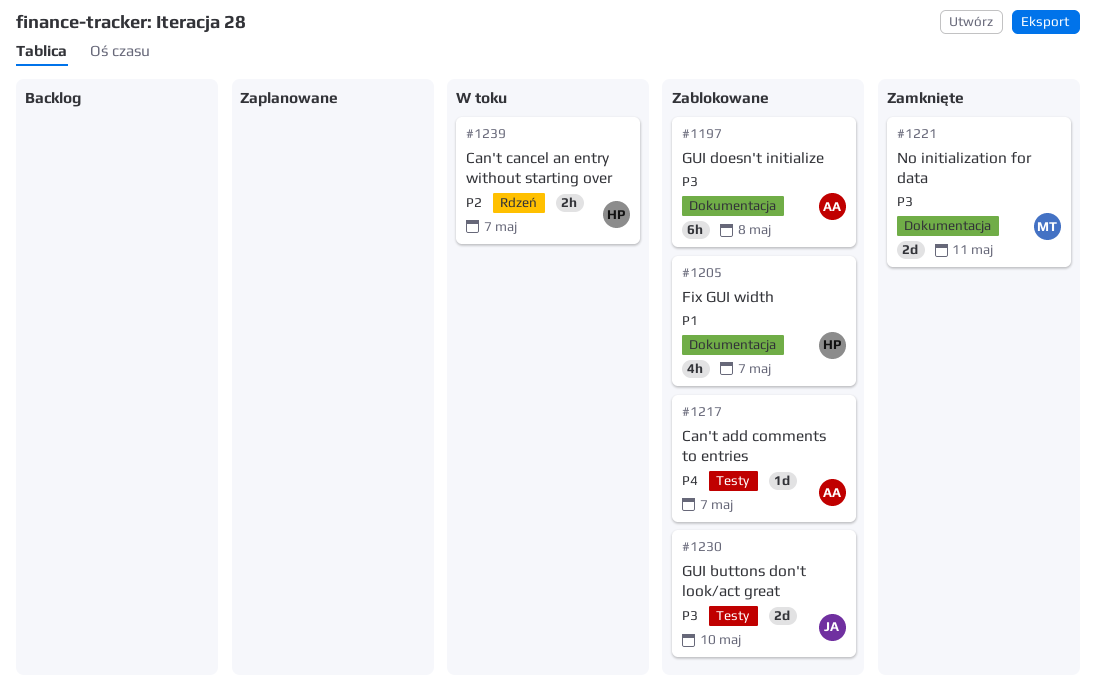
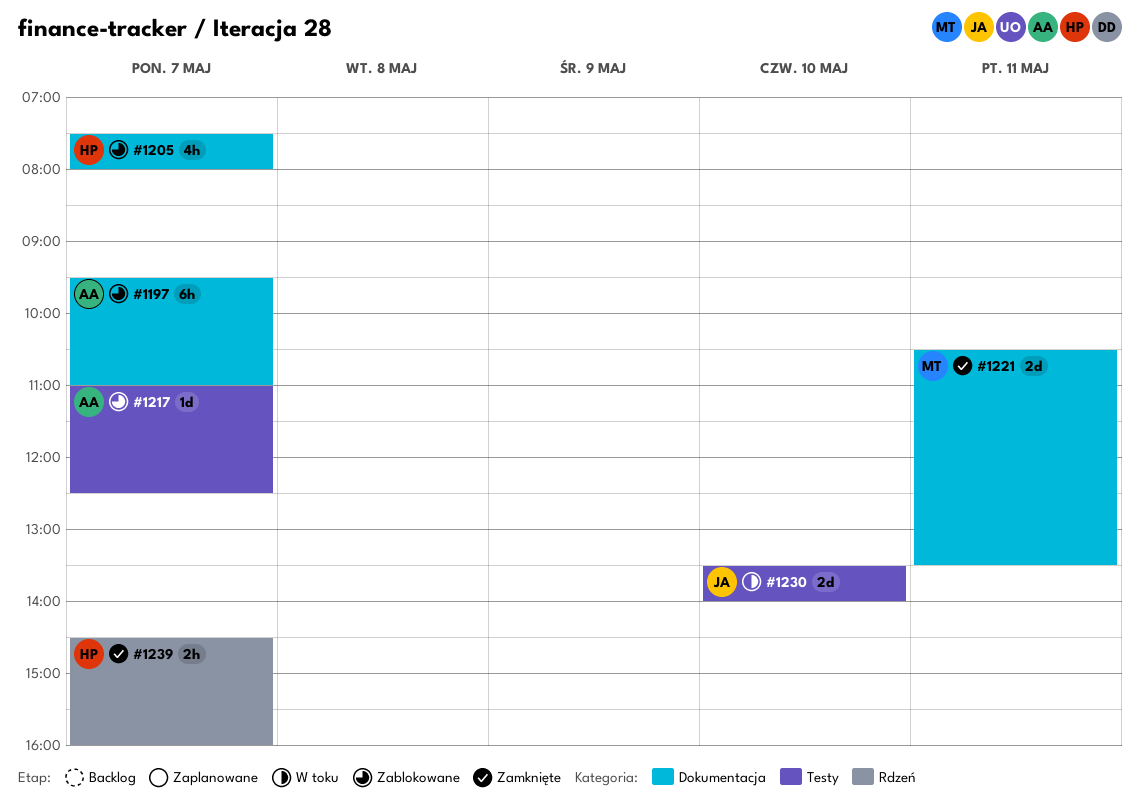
#1197, day: May 8 -> May 7
#1230, status: Zablokowane -> W toku
#1239, status: W toku -> Zamknięte

